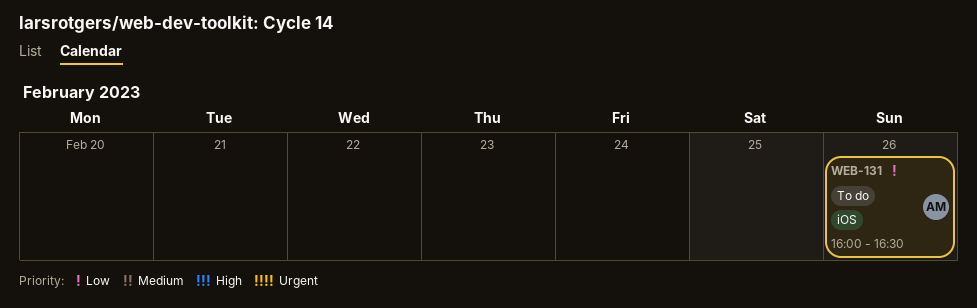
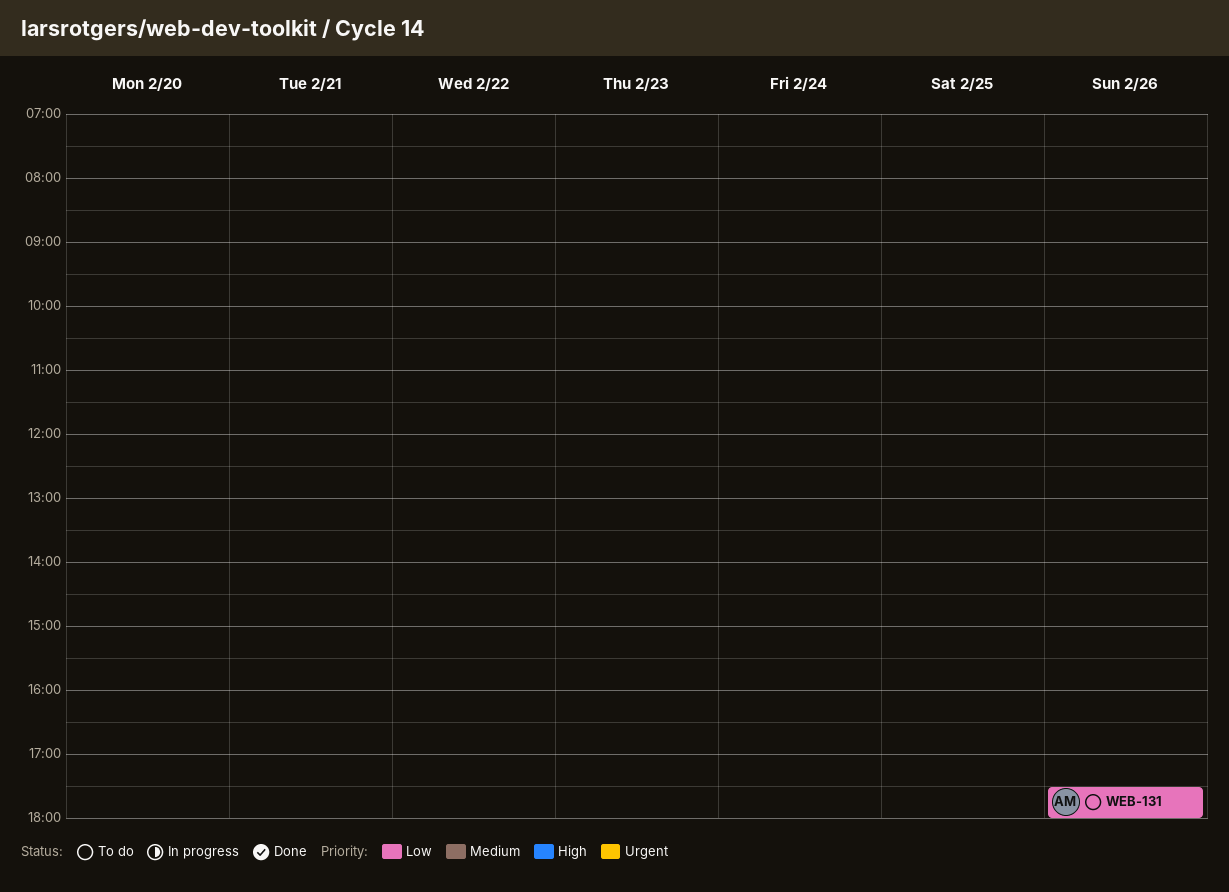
WEB-131, begins: 16:00 -> 17:30
WEB-131, ends: 16:30 -> 18:00

